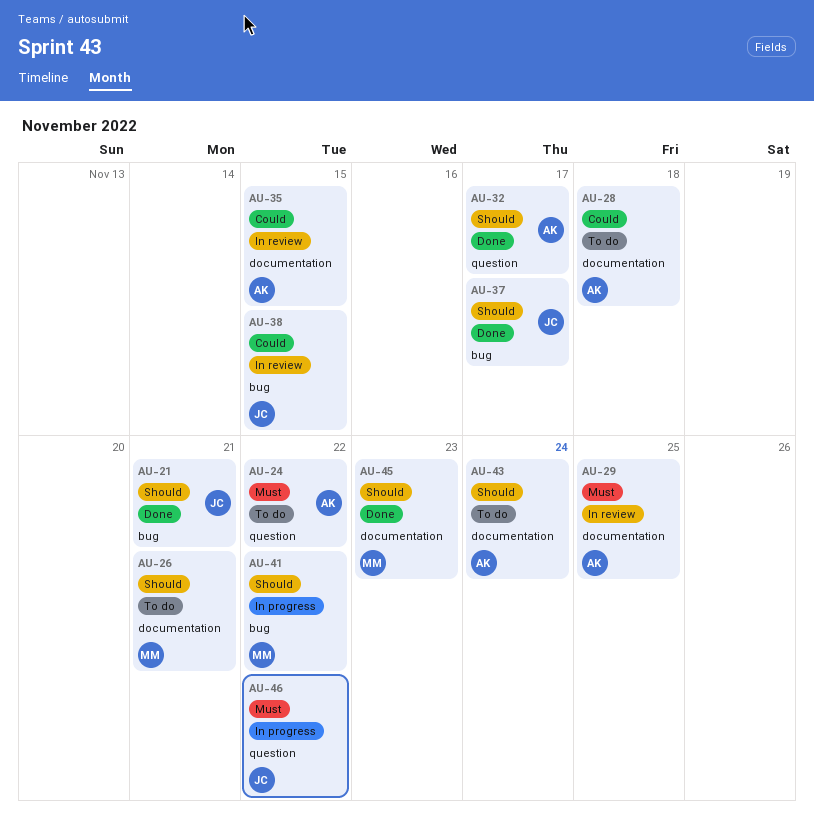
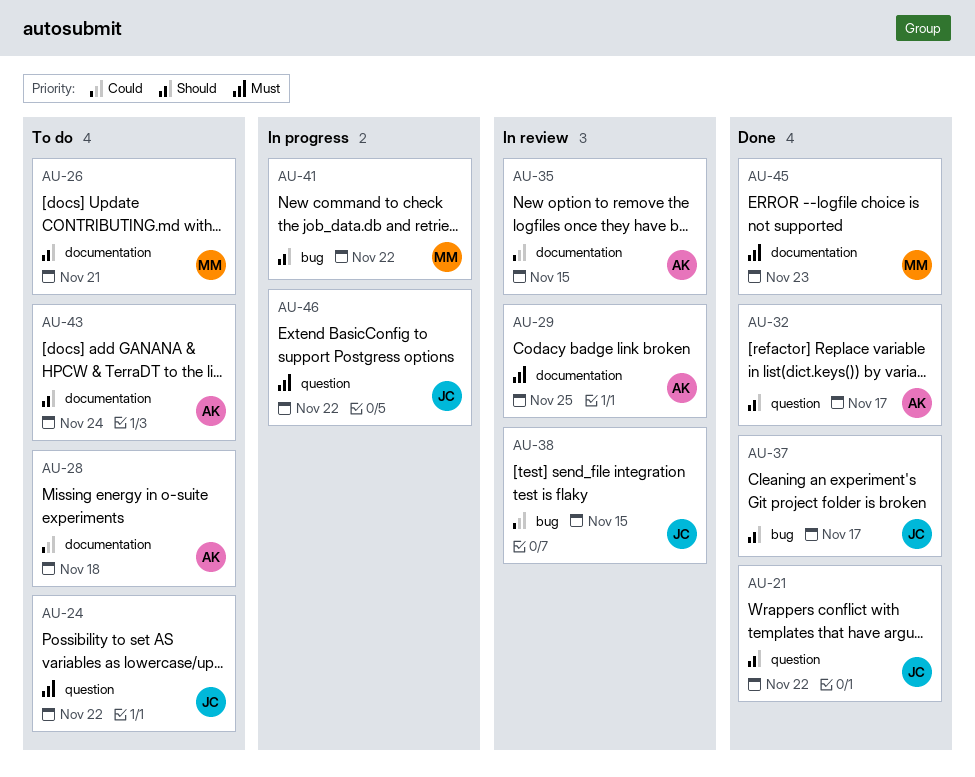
AU-21, label: bug -> question
AU-21, due: Nov 21 -> Nov 22
AU-24, owner: AK -> JC
AU-45, priority: Should -> Must

